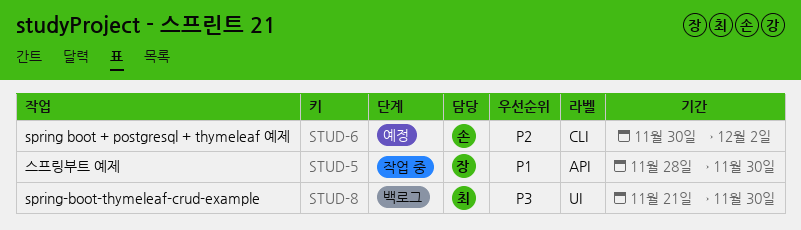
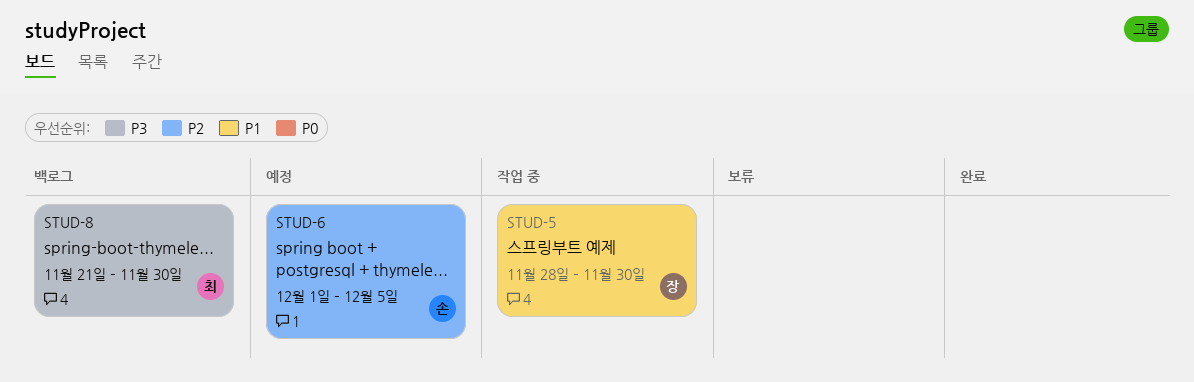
STUD-6, start: Nov 30 -> Dec 1
STUD-6, due: Dec 2 -> Dec 5

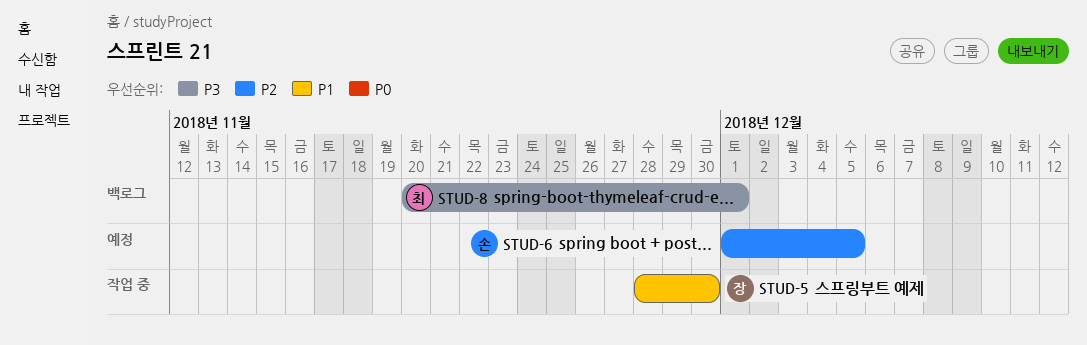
STUD-8, start: Nov 21 -> Nov 20
STUD-8, due: Nov 30 -> Dec 1

